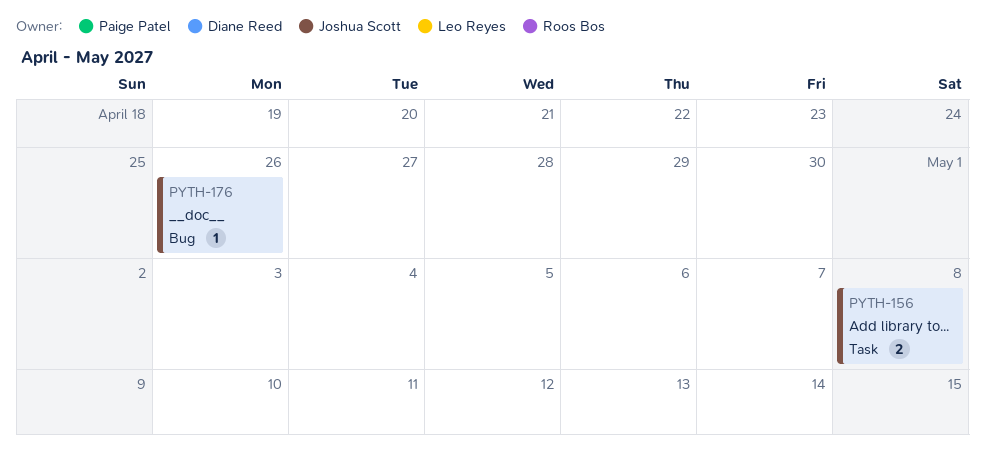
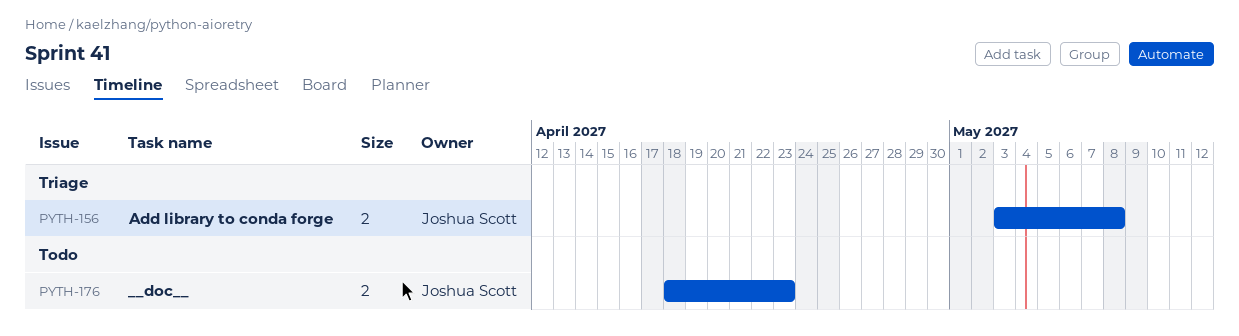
PYTH-176, estimate: 1 -> 2
PYTH-176, due: Apr 26 -> Apr 23

